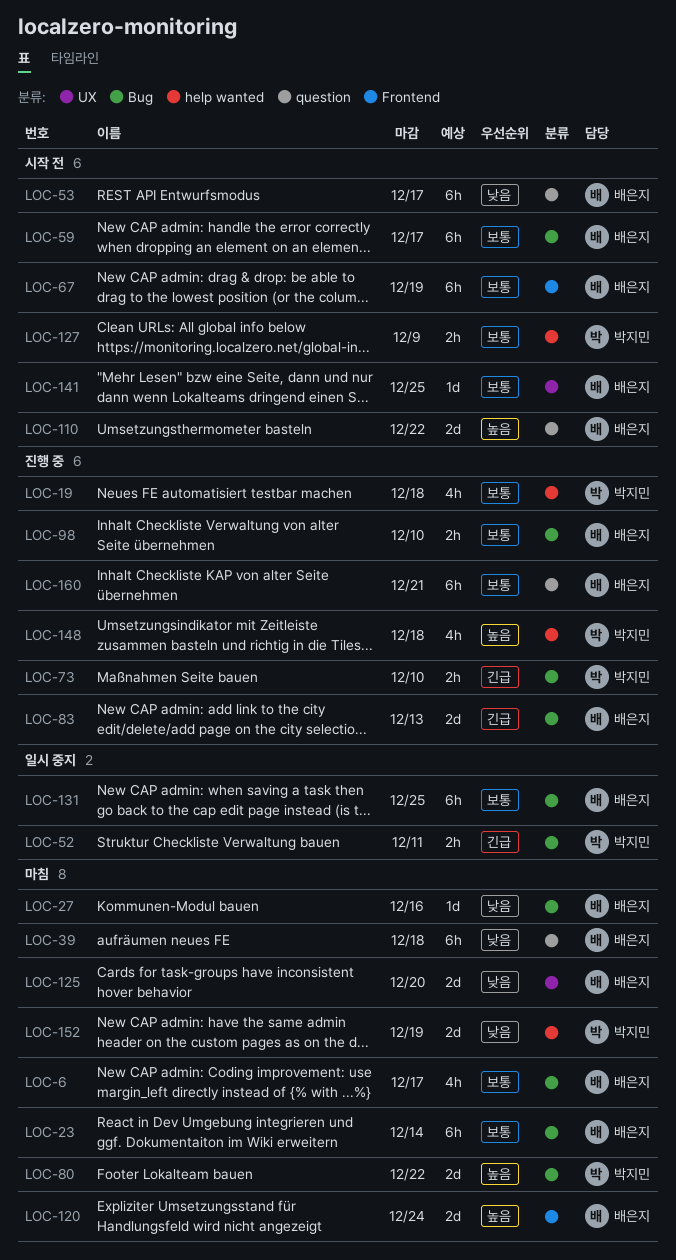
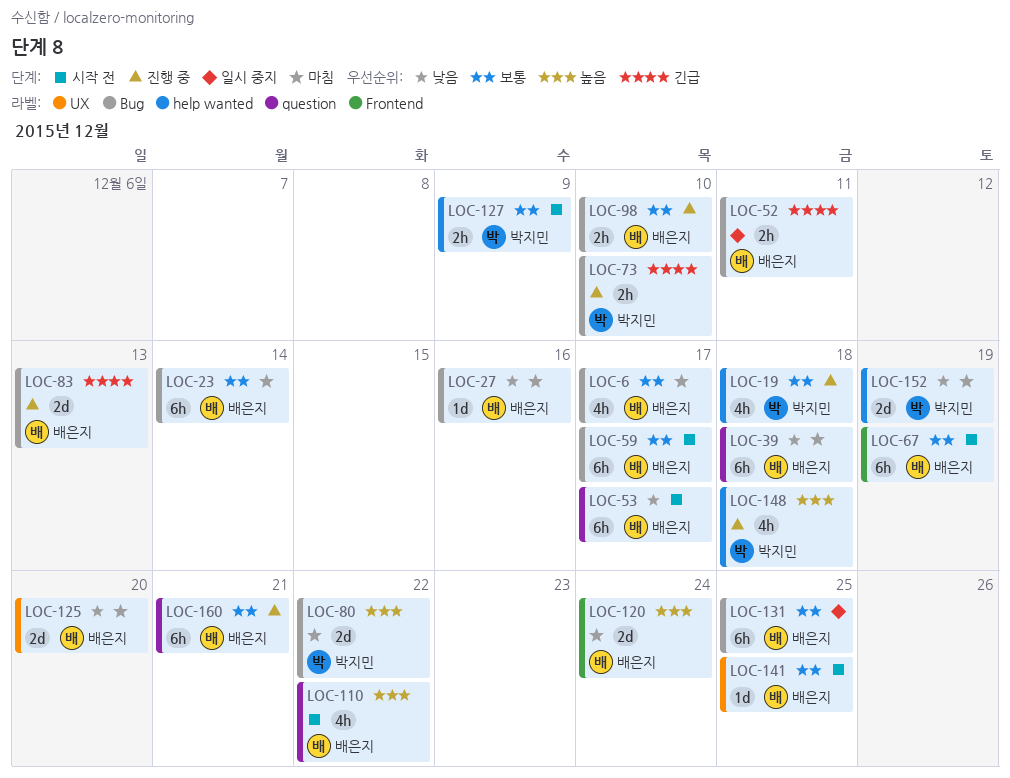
LOC-52, owner: 박지민 -> 배은지
LOC-110, estimate: 2d -> 4h

